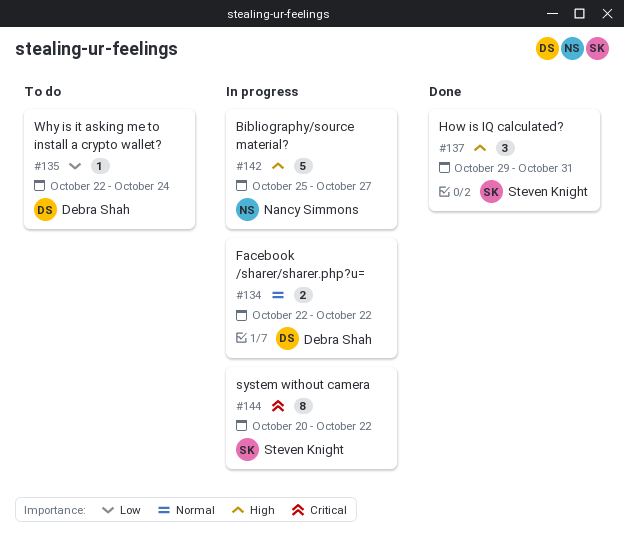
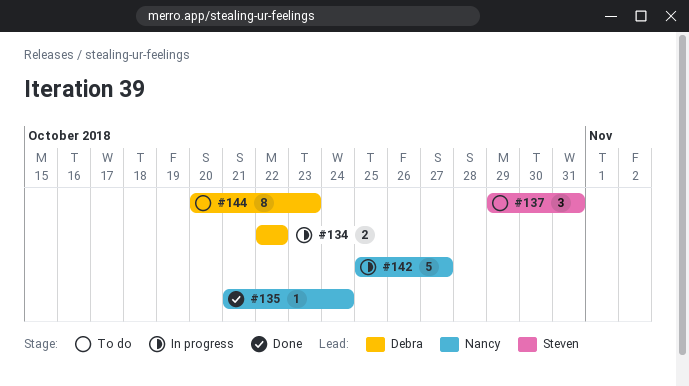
#135, status: To do -> Done
#135, owner: Debra Shah -> Nancy Simmons
#135, start: Oct 22 -> Oct 21
#137, status: Done -> To do
#144, status: In progress -> To do
#144, owner: Steven Knight -> Debra Shah
#144, due: Oct 22 -> Oct 23

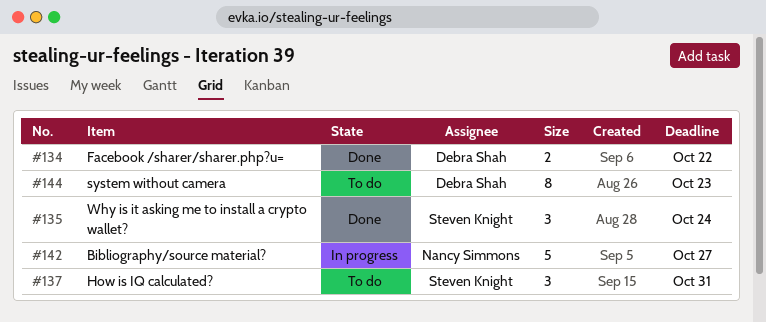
#134, status: In progress -> Done
#135, owner: Nancy Simmons -> Steven Knight
#135, estimate: 1 -> 3

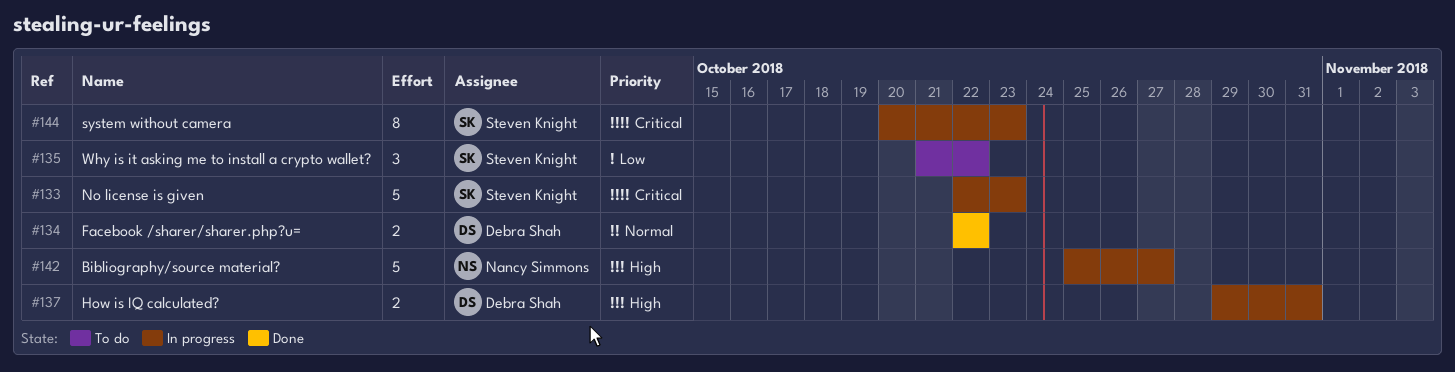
#133: none -> present
#135, status: Done -> To do
#135, due: Oct 24 -> Oct 22
#137, status: To do -> In progress
#137, owner: Steven Knight -> Debra Shah
#137, estimate: 3 -> 2
#144, status: To do -> In progress
#144, owner: Debra Shah -> Steven Knight

